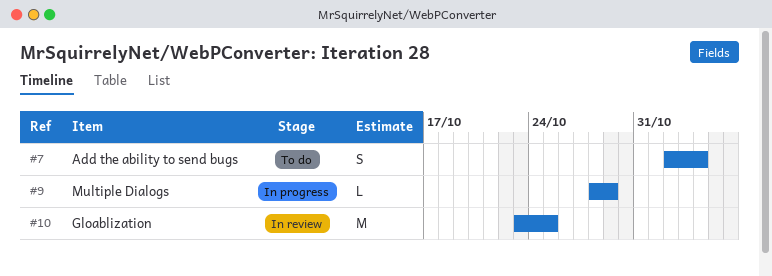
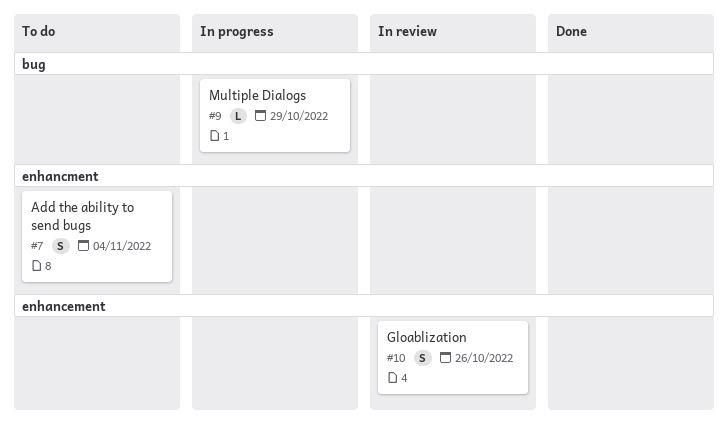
#10, estimate: M -> S
#10, due: Oct 25 -> Oct 26

